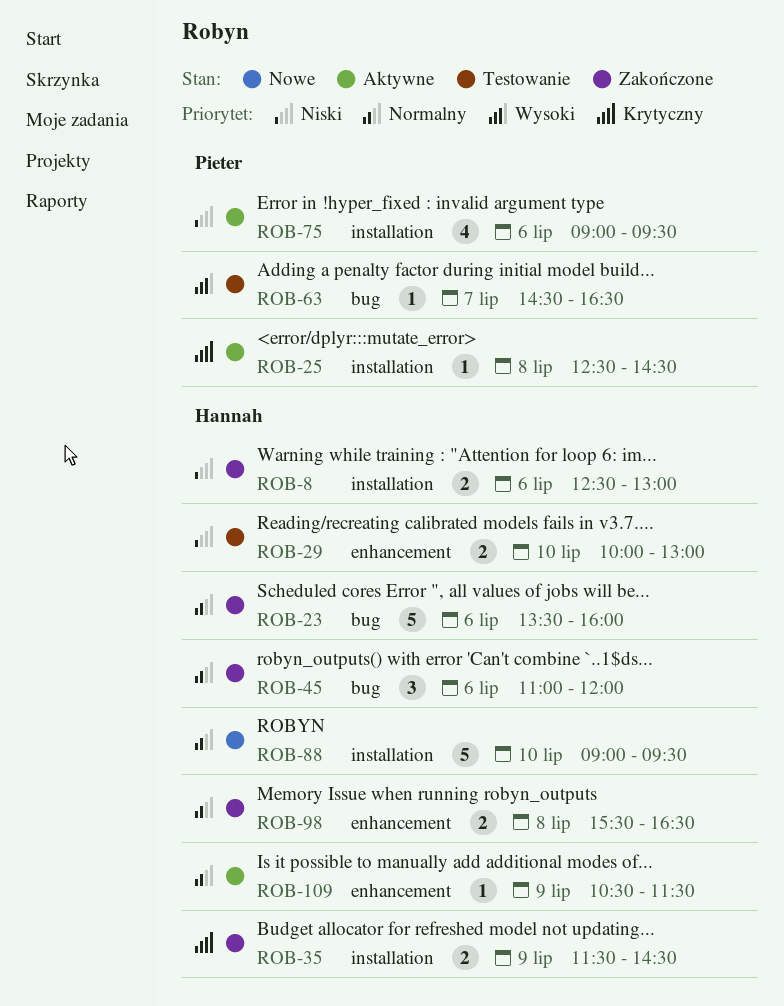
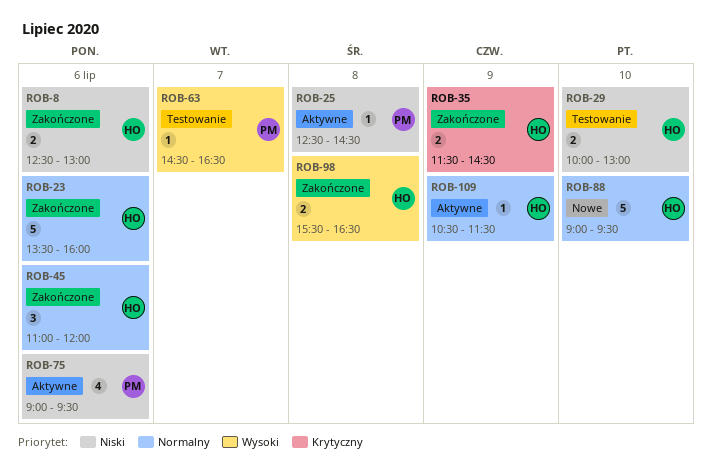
ROB-25, priority: Krytyczny -> Niski
ROB-98, priority: Normalny -> Wysoki

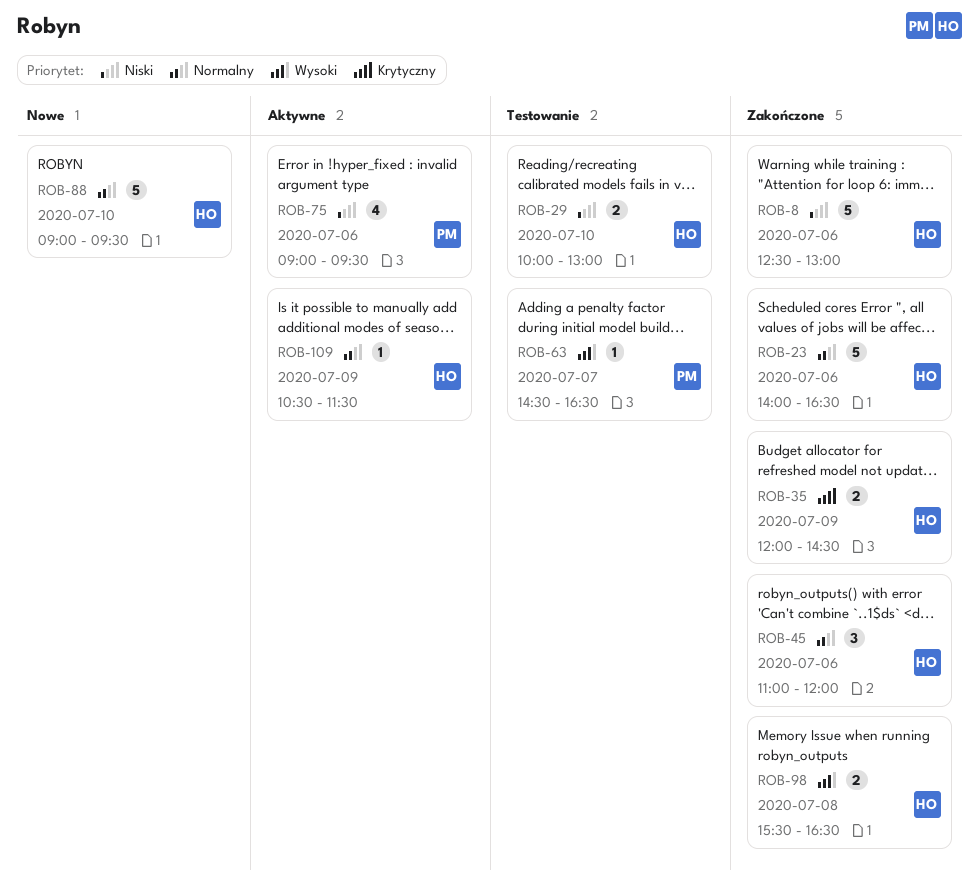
ROB-8, estimate: 2 -> 5
ROB-23, begins: 13:30 -> 14:00
ROB-23, ends: 16:00 -> 16:30
ROB-25: present -> none
ROB-35, begins: 11:30 -> 12:00

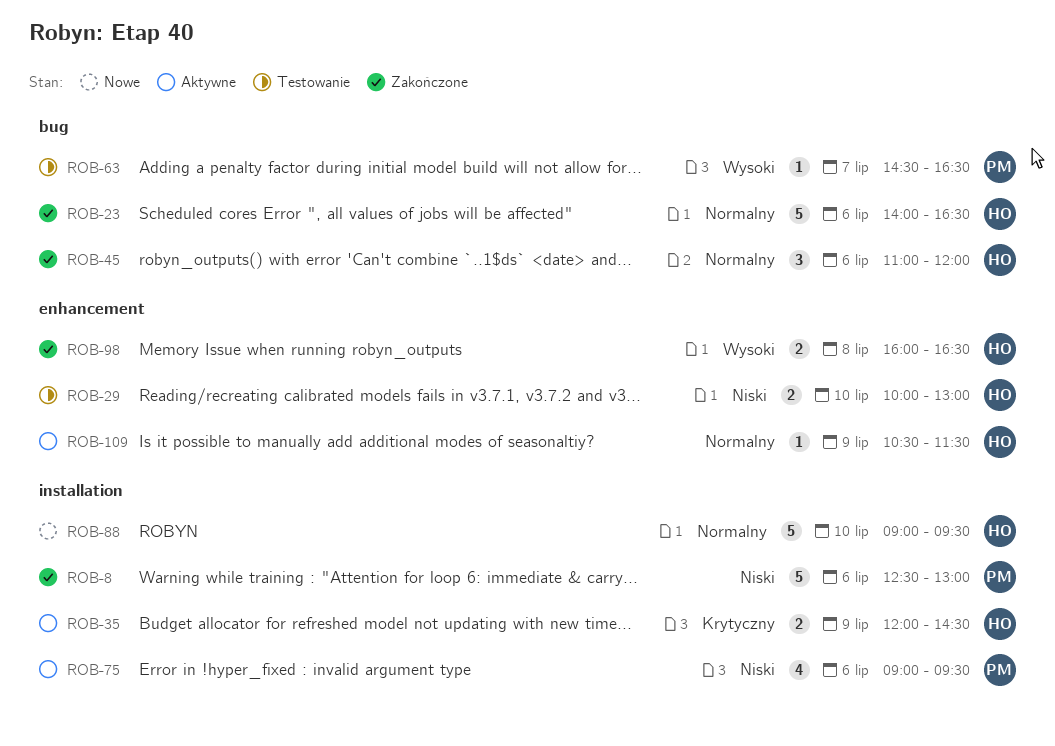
ROB-8, owner: HO -> PM
ROB-35, status: Zakończone -> Aktywne
ROB-98, begins: 15:30 -> 16:00

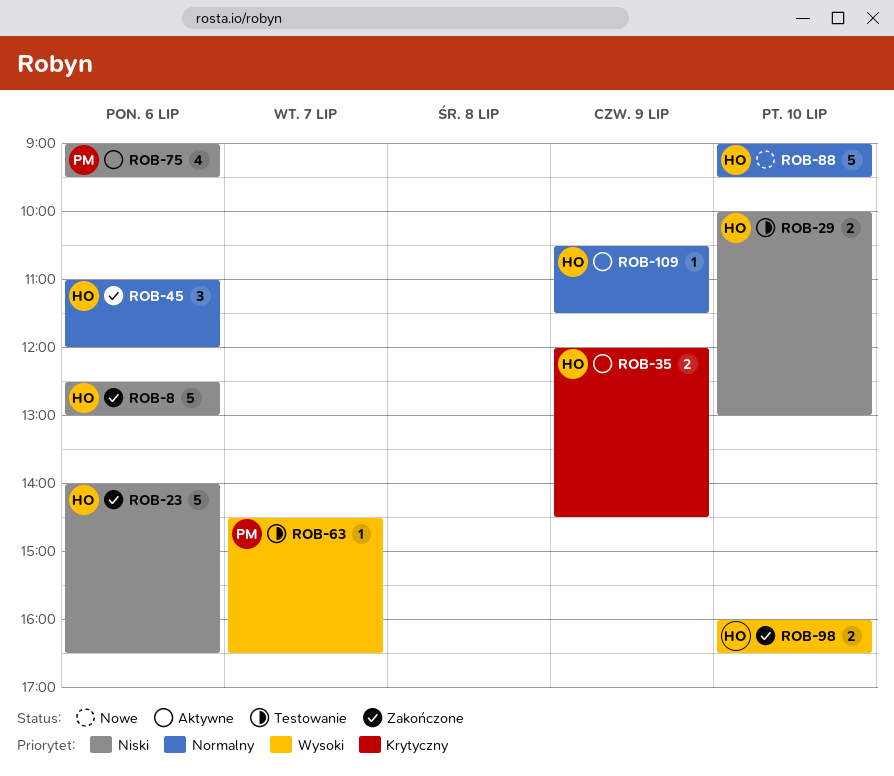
ROB-8, owner: PM -> HO
ROB-23, priority: Normalny -> Niski
ROB-98, day: Jul 8 -> Jul 10

